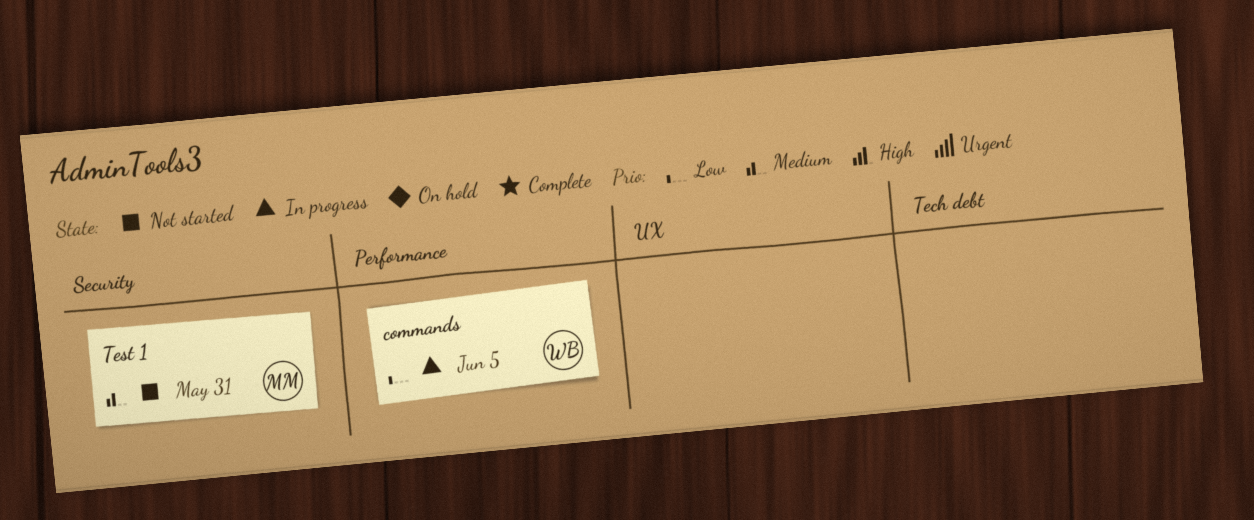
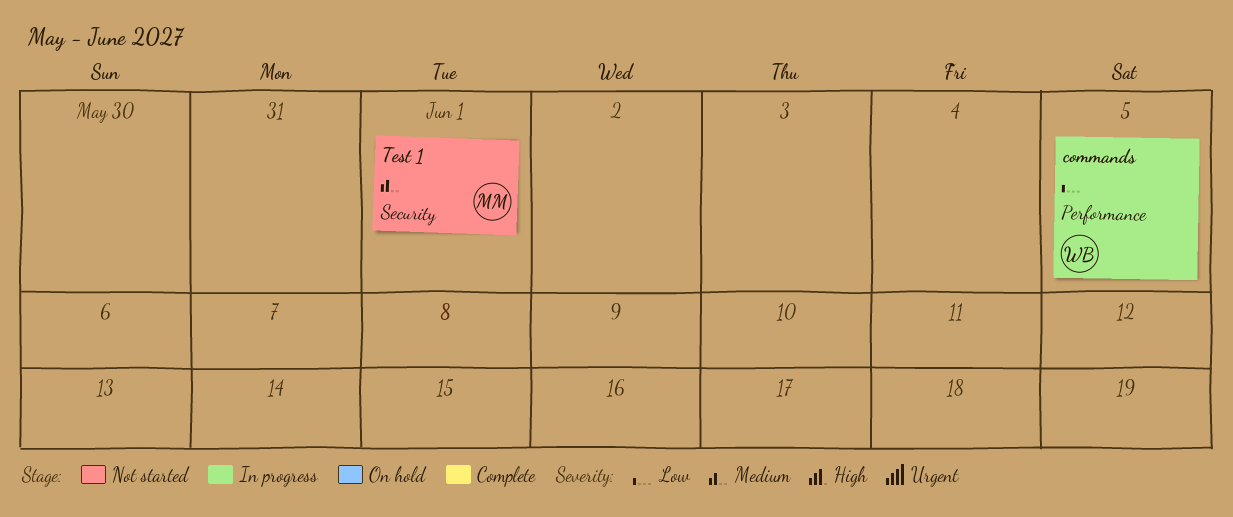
Test 1, due: May 31 -> Jun 1

